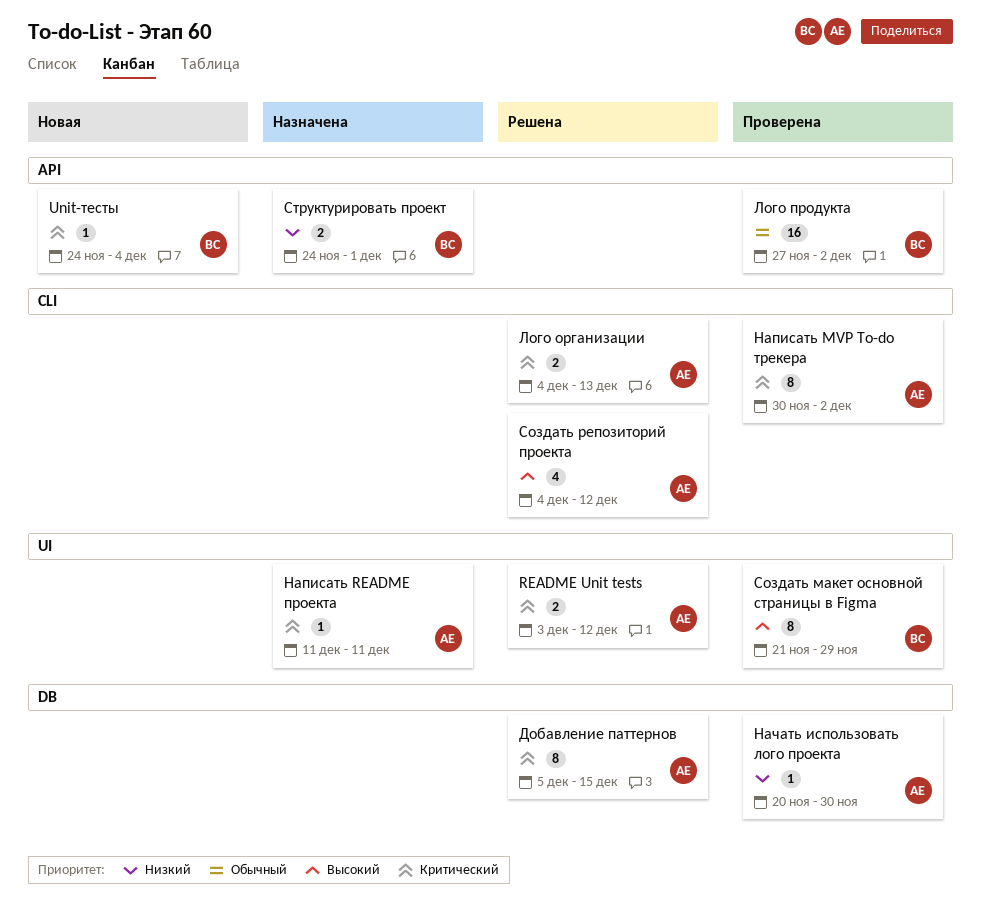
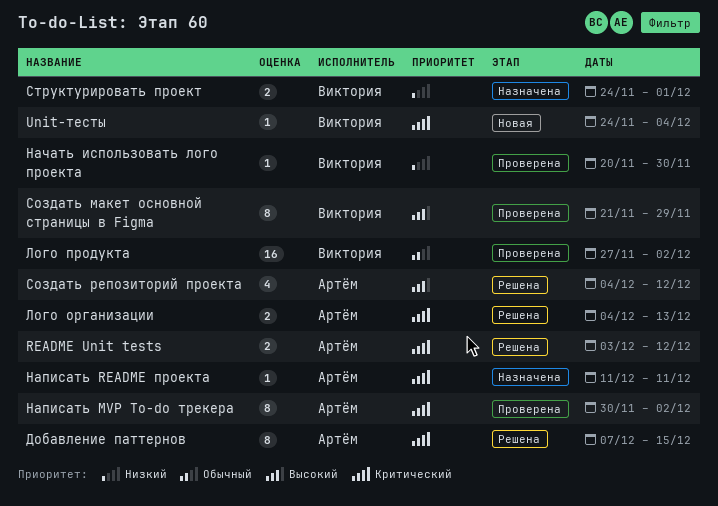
Добавление паттернов, start: Dec 5 -> Dec 7
Начать использовать лого проекта, owner: Артём -> Виктория

